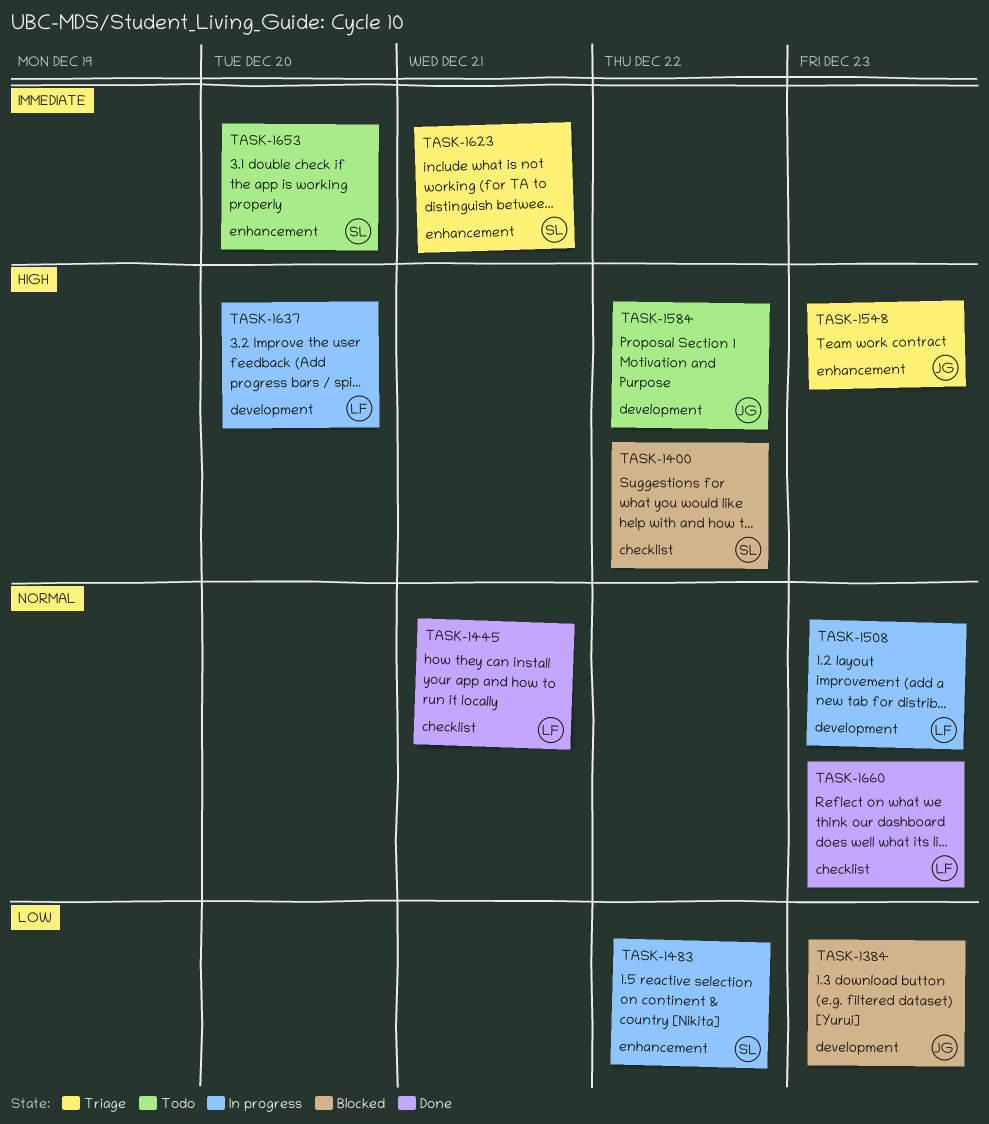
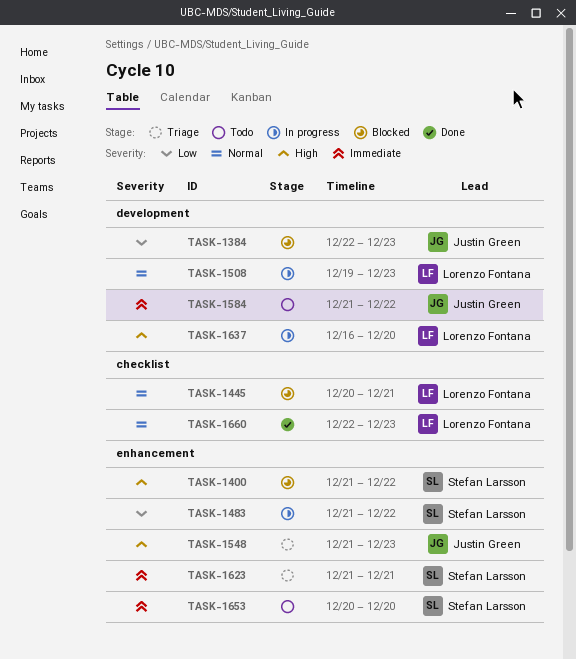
TASK-1400, label: checklist -> enhancement
TASK-1445, status: Done -> Blocked
TASK-1584, priority: High -> Immediate

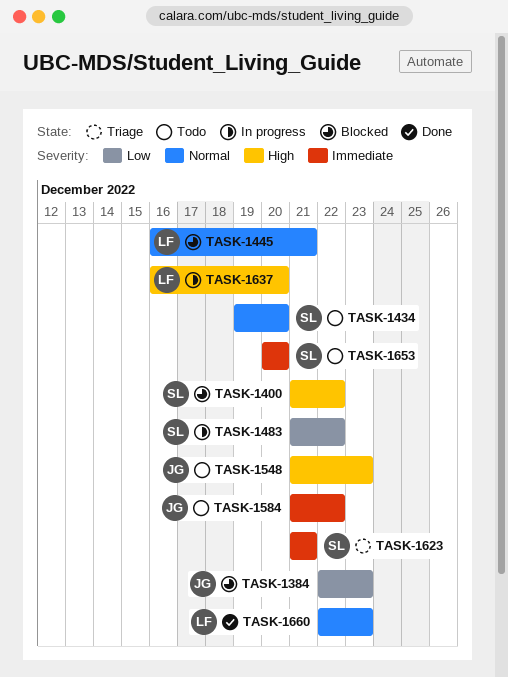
TASK-1434: none -> present
TASK-1445, start: Dec 20 -> Dec 16
TASK-1508: present -> none
TASK-1548, status: Triage -> Todo

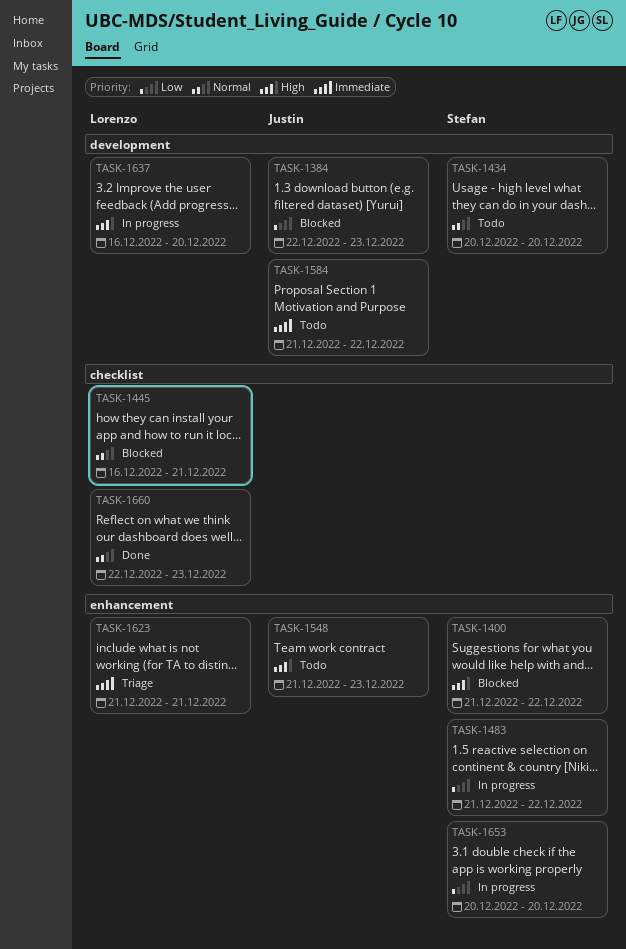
TASK-1434, start: Dec 19 -> Dec 20
TASK-1623, owner: Stefan -> Lorenzo
TASK-1653, status: Todo -> In progress
TASK-1653, priority: Immediate -> Low

